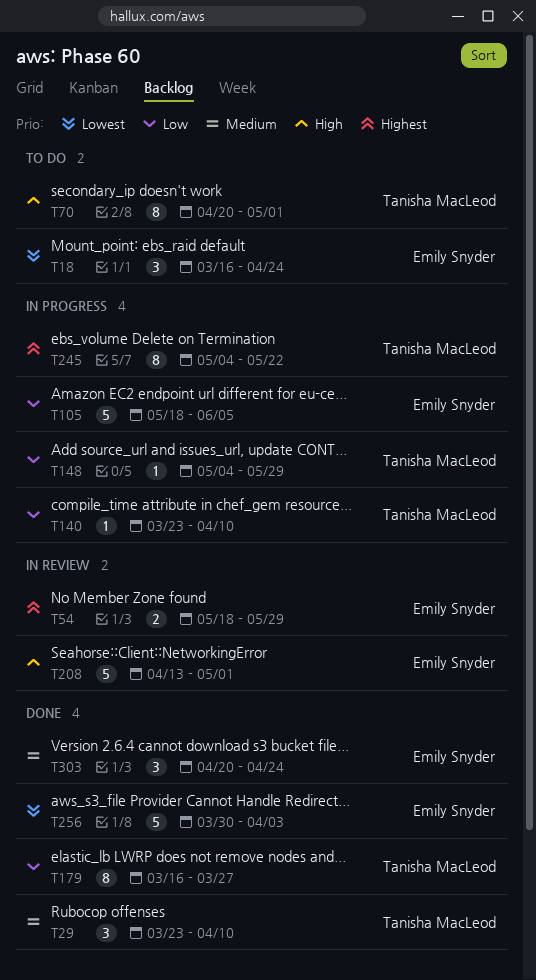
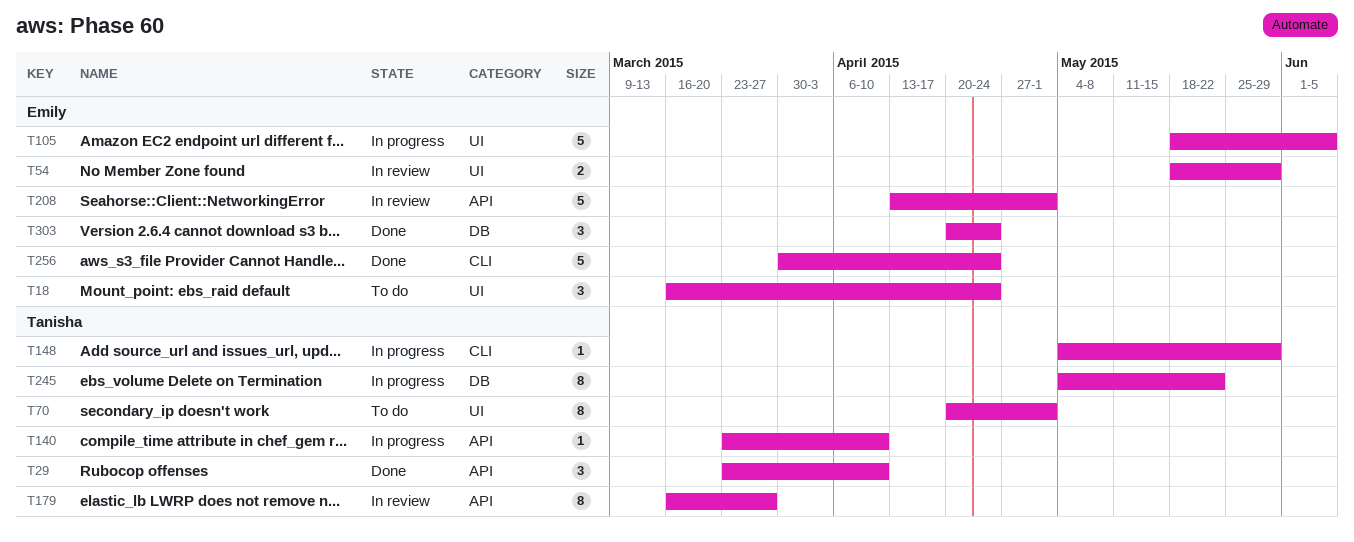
T179, status: Done -> In review
T256, due: Apr 3 -> Apr 24

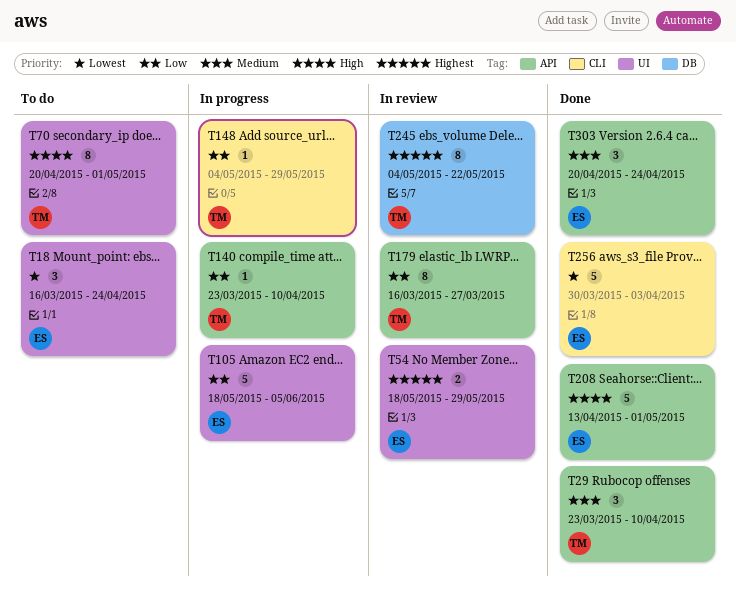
T208, status: In review -> Done
T245, status: In progress -> In review
T256, due: Apr 24 -> Apr 3
T303, label: DB -> API

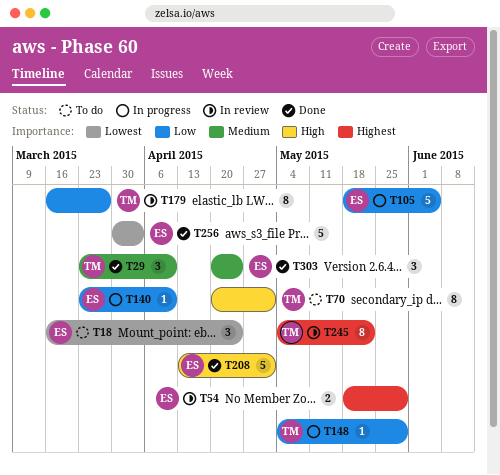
T140, owner: TM -> ES

